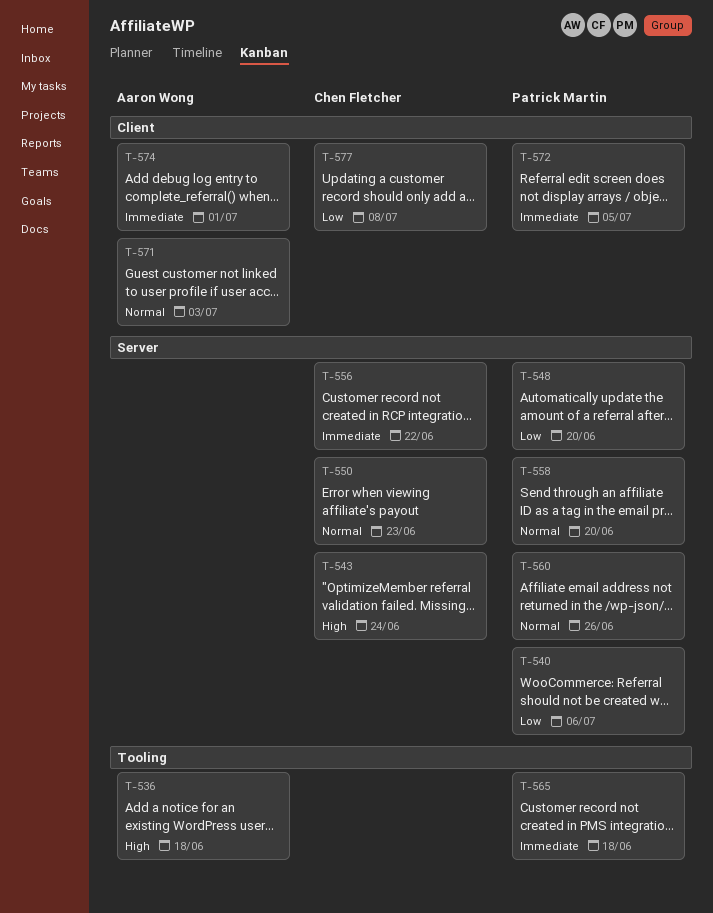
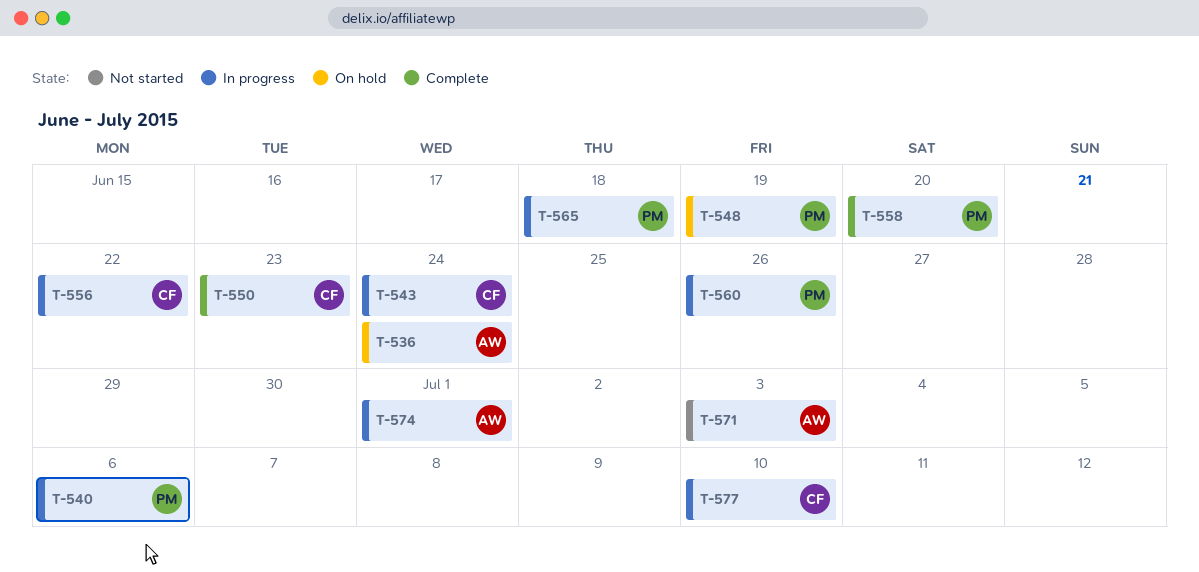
T-536, due: Jun 18 -> Jun 24
T-548, due: Jun 20 -> Jun 19
T-572: present -> none
T-577, due: Jul 8 -> Jul 10

